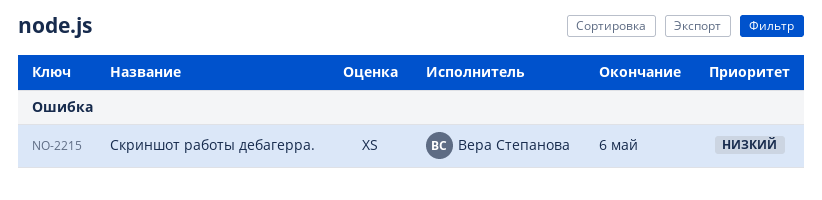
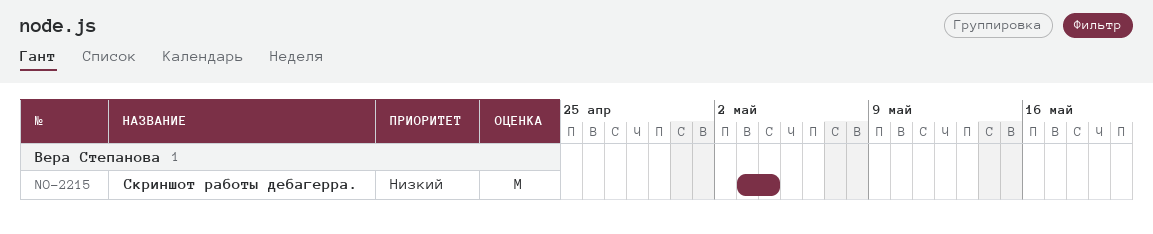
NO-2215, estimate: XS -> M
NO-2215, due: May 6 -> May 4

